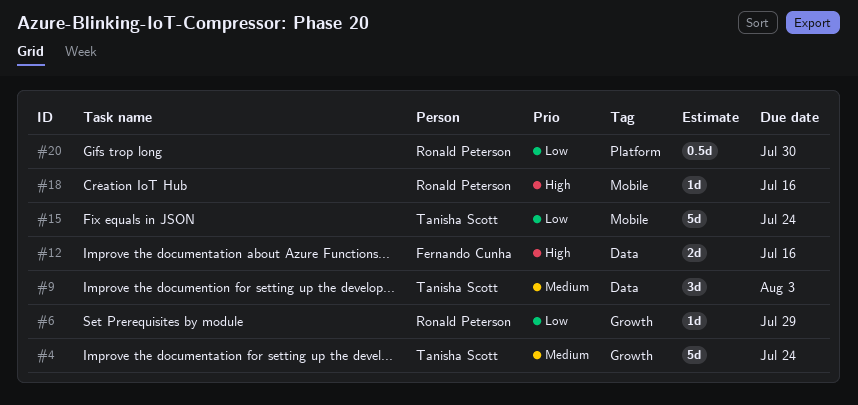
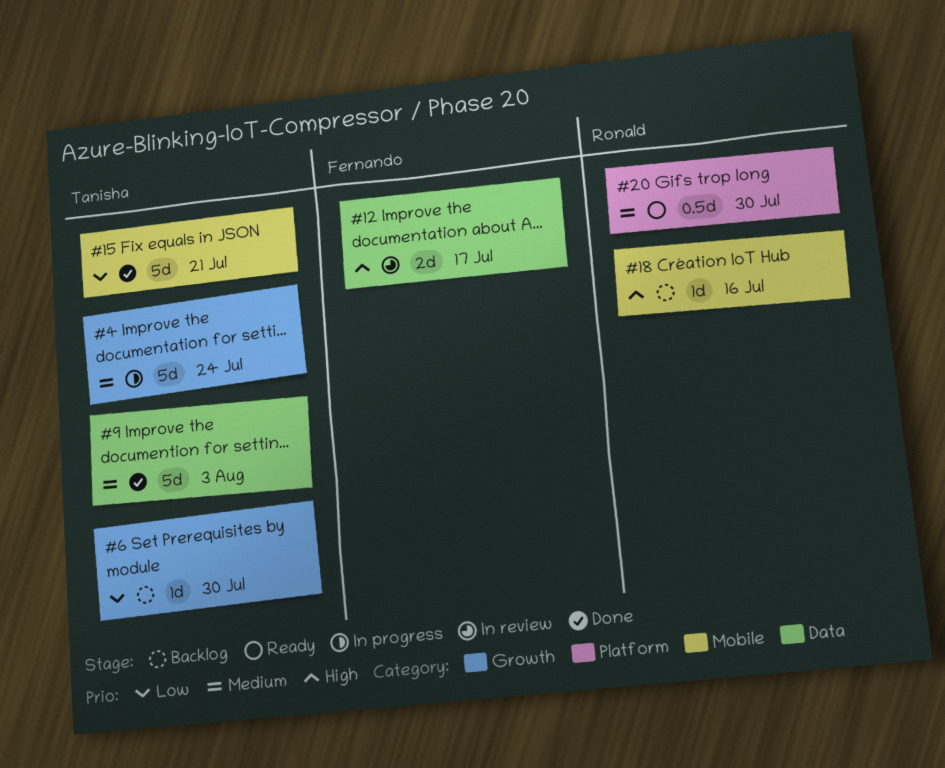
#6, owner: Ronald Peterson -> Tanisha Scott
#6, due: Jul 29 -> Jul 30
#9, estimate: 3d -> 5d
#12, due: Jul 16 -> Jul 17
#15, due: Jul 24 -> Jul 21
#20, priority: Low -> Medium

